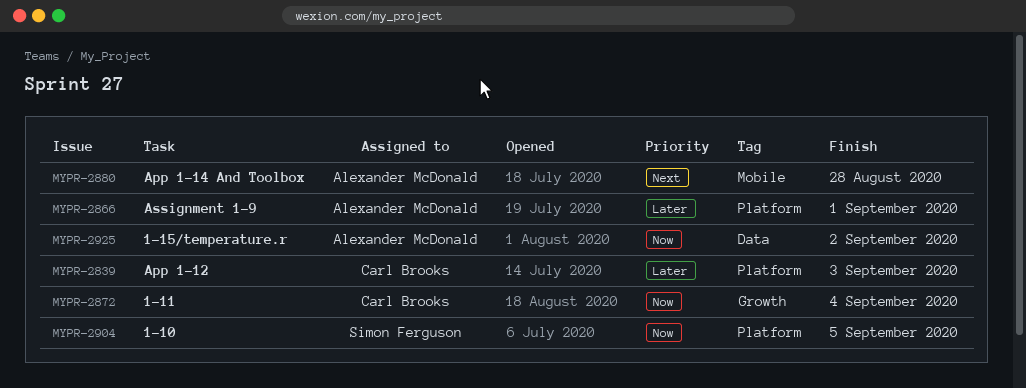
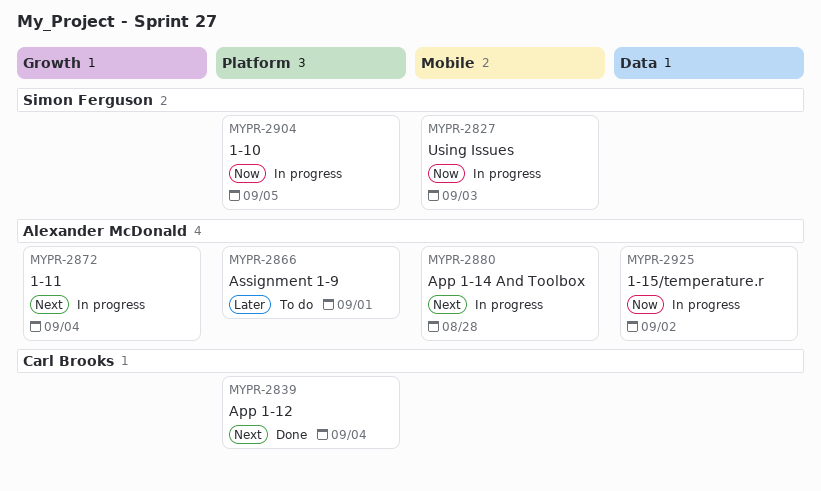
MYPR-2827: none -> present
MYPR-2839, priority: Later -> Next
MYPR-2839, due: Sep 3 -> Sep 4
MYPR-2872, owner: Carl Brooks -> Alexander McDonald
MYPR-2872, priority: Now -> Next

